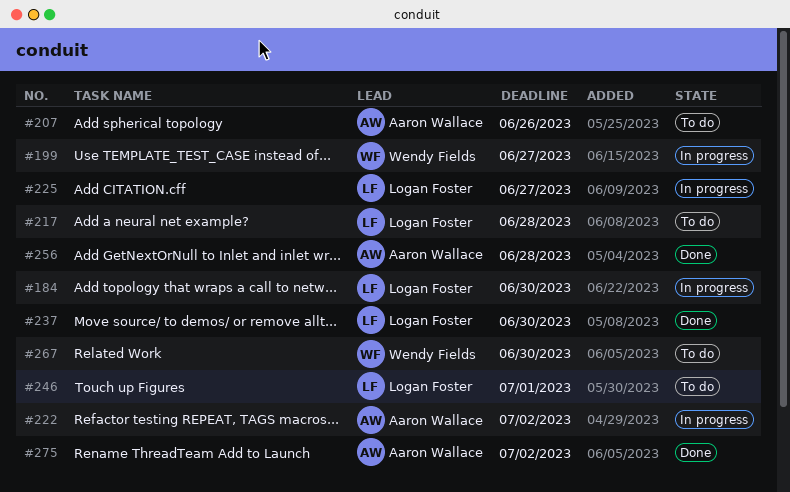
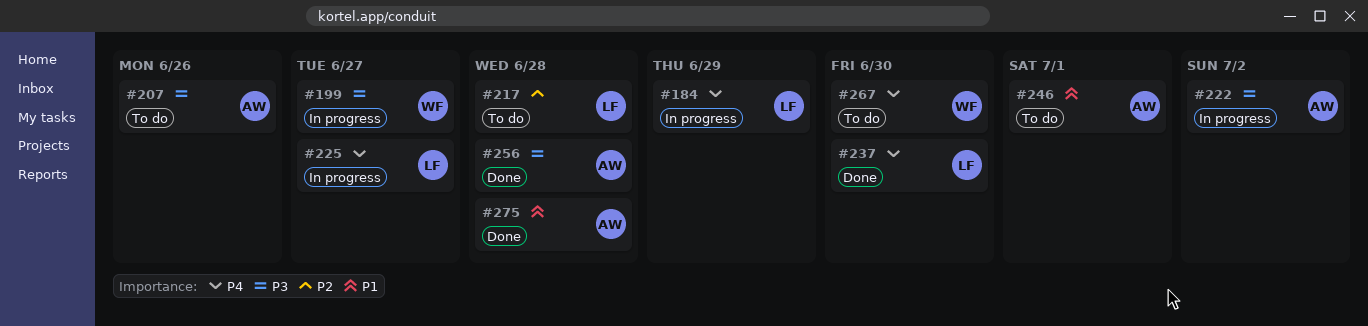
#184, due: Jun 30 -> Jun 29
#246, owner: Logan Foster -> Aaron Wallace
#275, due: Jul 2 -> Jun 28

